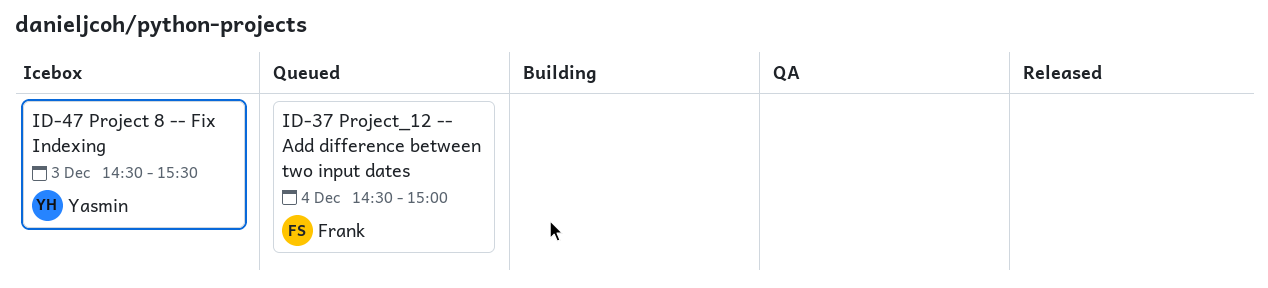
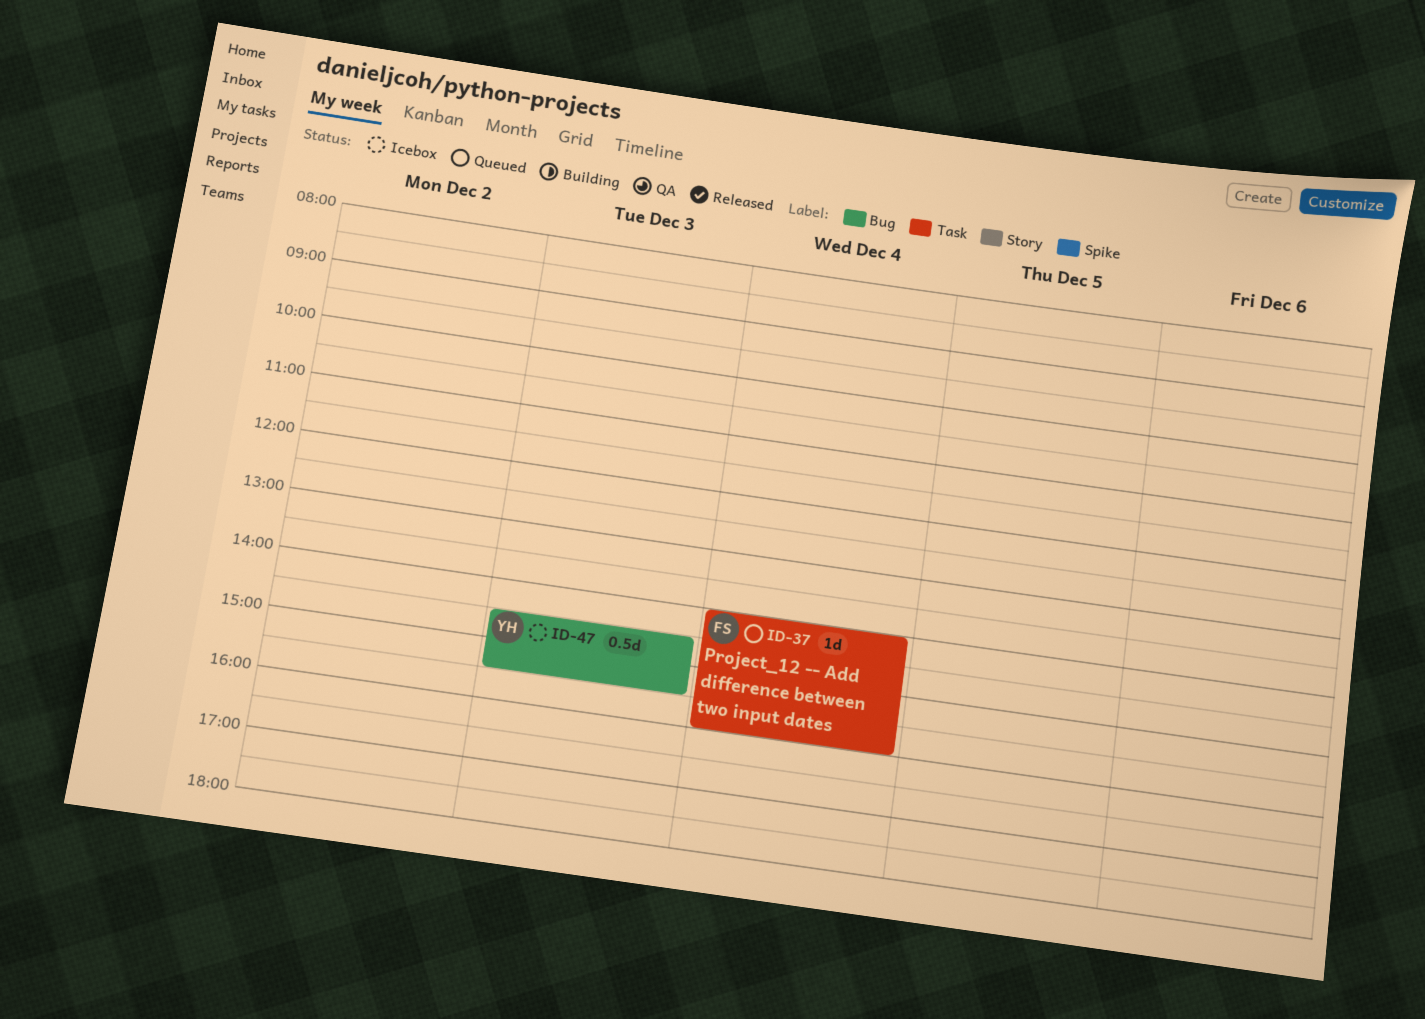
ID-37, begins: 14:30 -> 14:00
ID-37, ends: 15:00 -> 16:00

